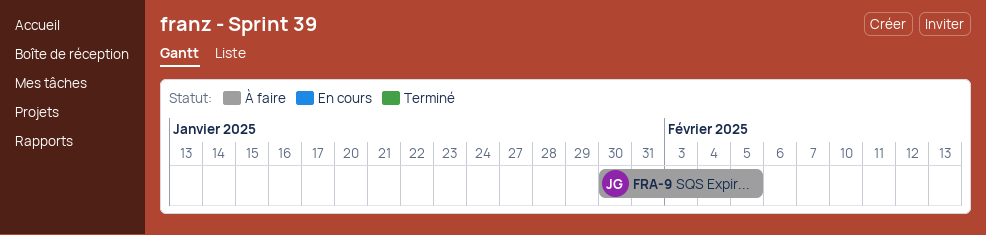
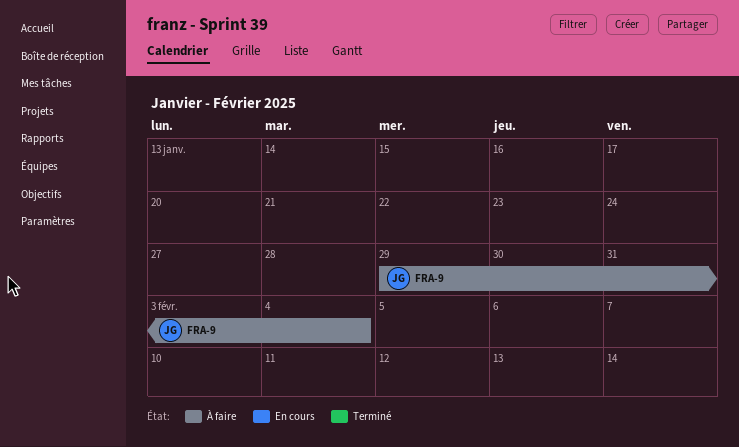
FRA-9, start: Jan 30 -> Jan 29
FRA-9, due: Feb 5 -> Feb 4

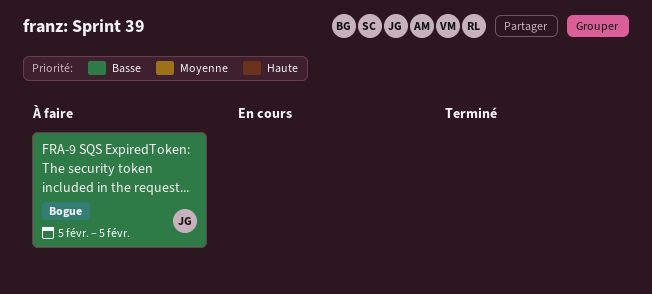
FRA-9, start: Jan 29 -> Feb 5
FRA-9, due: Feb 4 -> Feb 5

